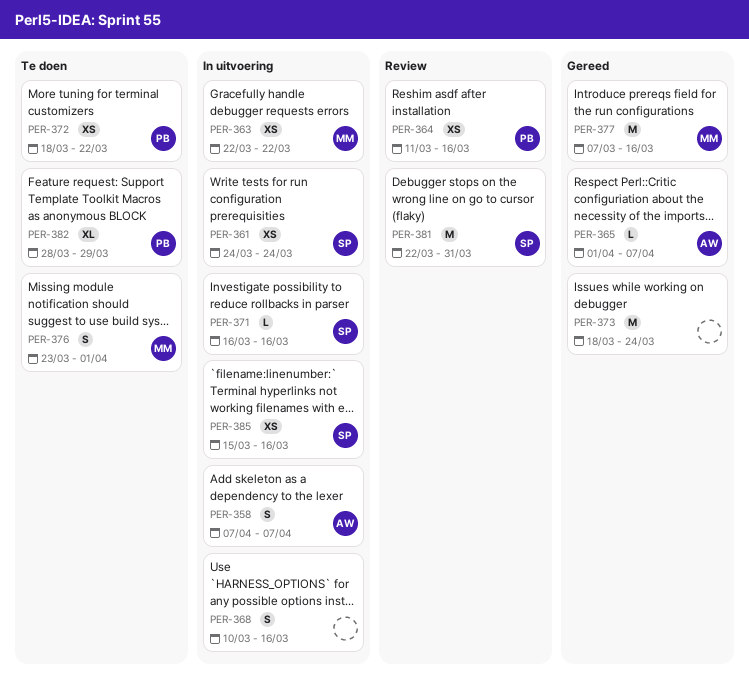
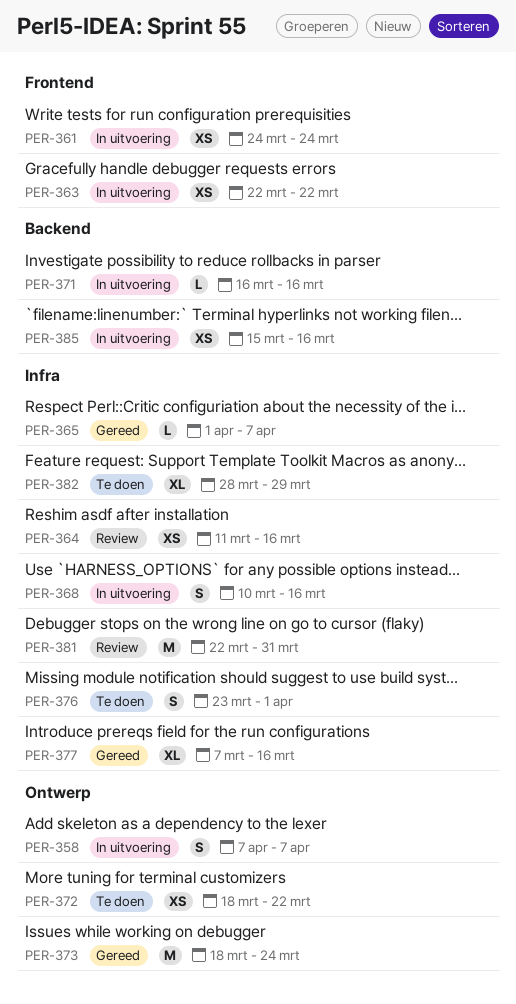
PER-377, estimate: M -> XL

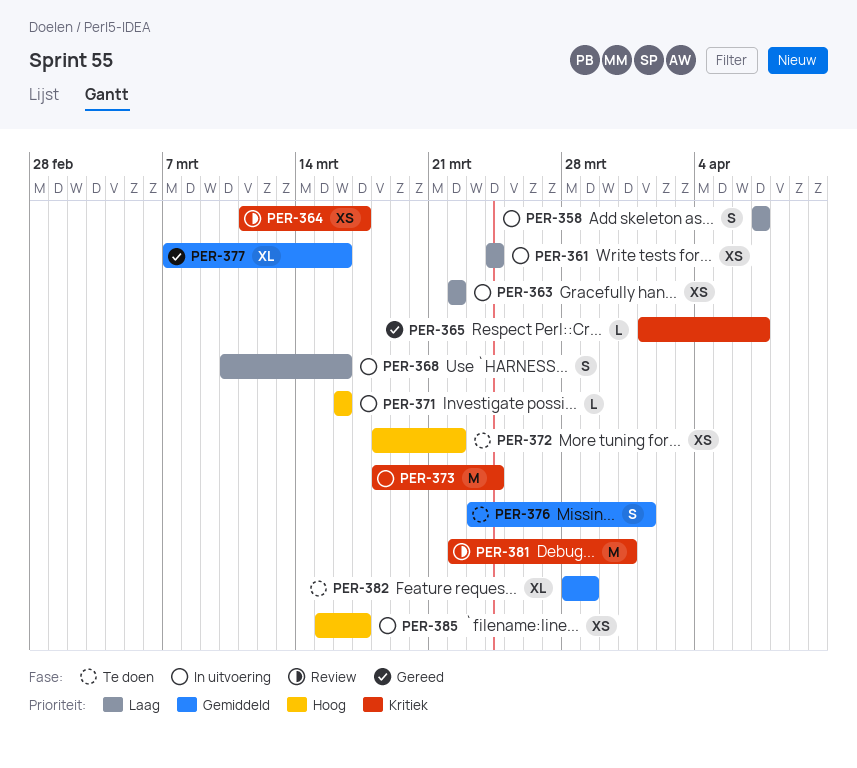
PER-364, due: Mar 16 -> Mar 17
PER-373, status: Gereed -> In uitvoering
PER-385, due: Mar 16 -> Mar 17

